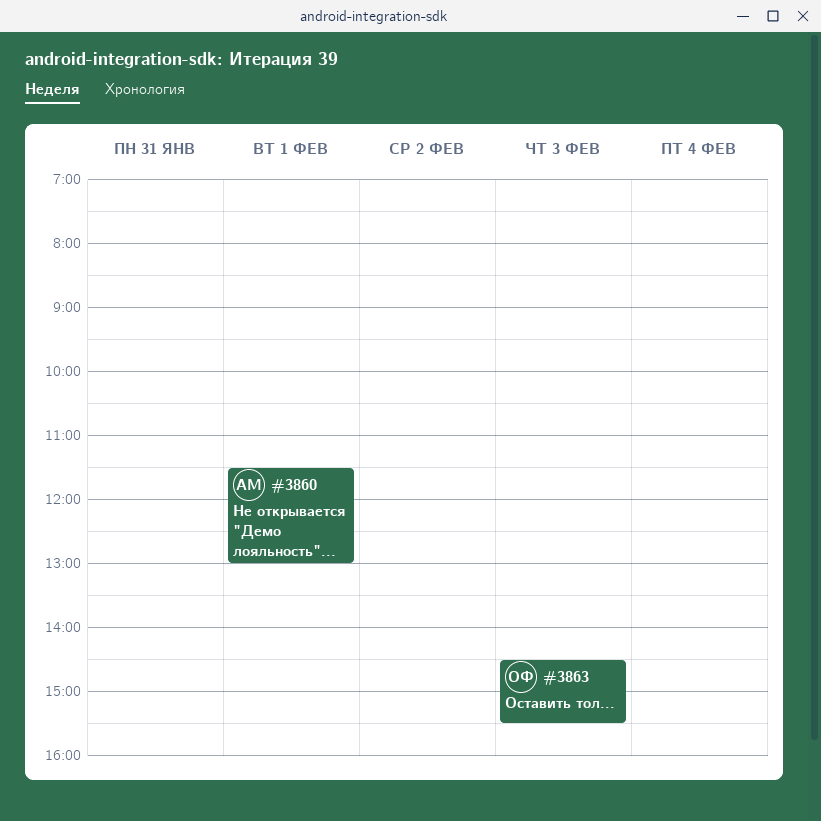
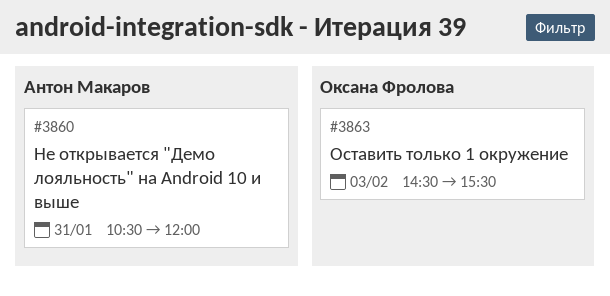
#3860, day: Feb 1 -> Jan 31
#3860, begins: 11:30 -> 10:30
#3860, ends: 13:00 -> 12:00

